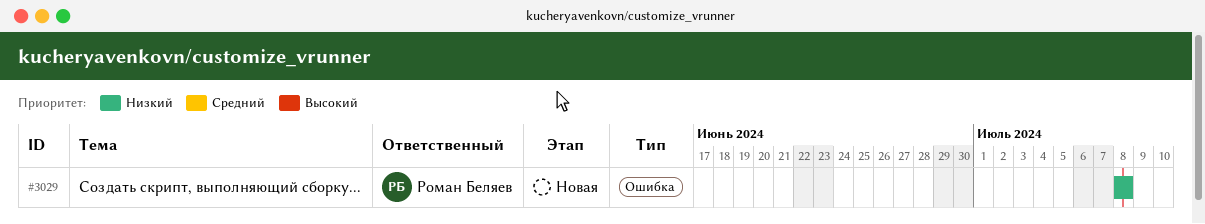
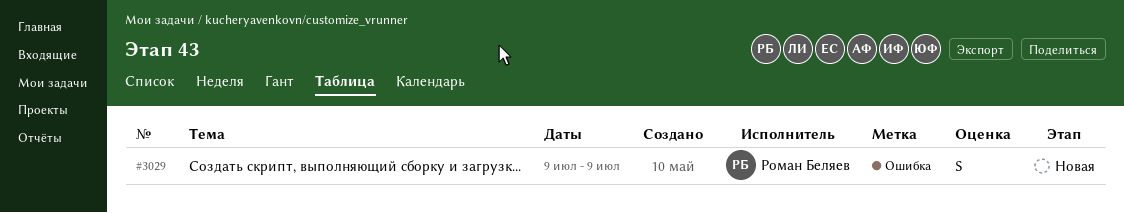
#3029, start: Jul 8 -> Jul 9
#3029, due: Jul 8 -> Jul 9

